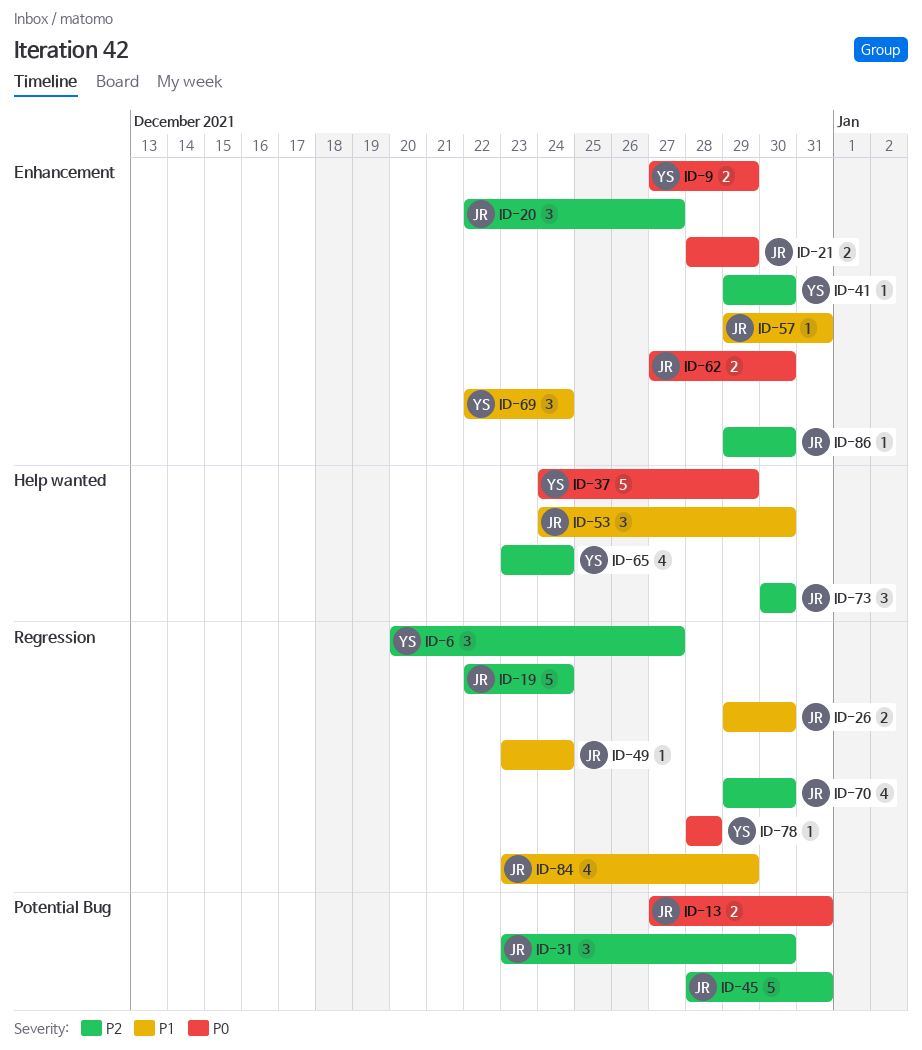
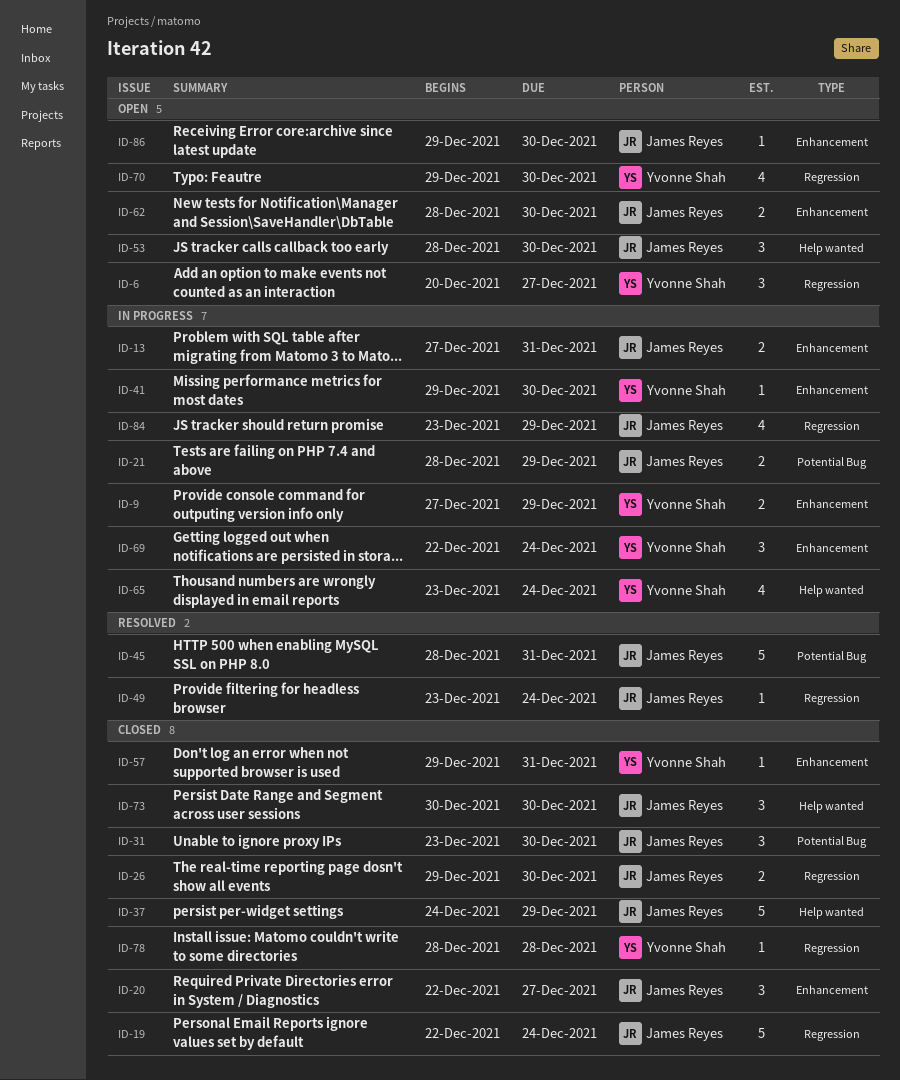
ID-13, label: Potential Bug -> Enhancement
ID-21, label: Enhancement -> Potential Bug
ID-37, owner: Yvonne Shah -> James Reyes
ID-53, start: Dec 24 -> Dec 28
ID-57, owner: James Reyes -> Yvonne Shah
ID-62, start: Dec 27 -> Dec 28
ID-70, owner: James Reyes -> Yvonne Shah

